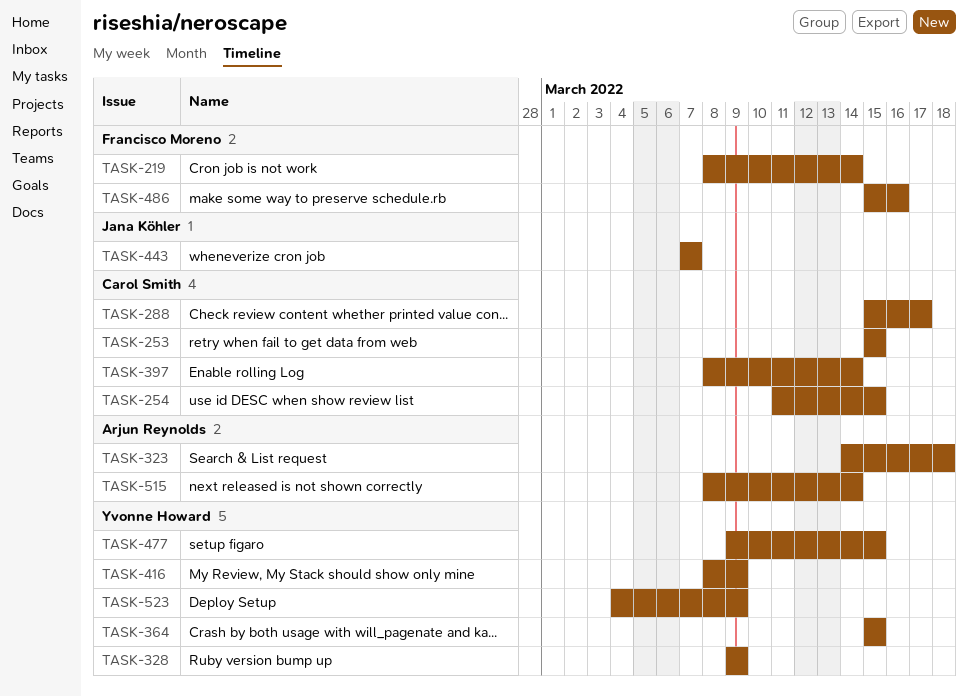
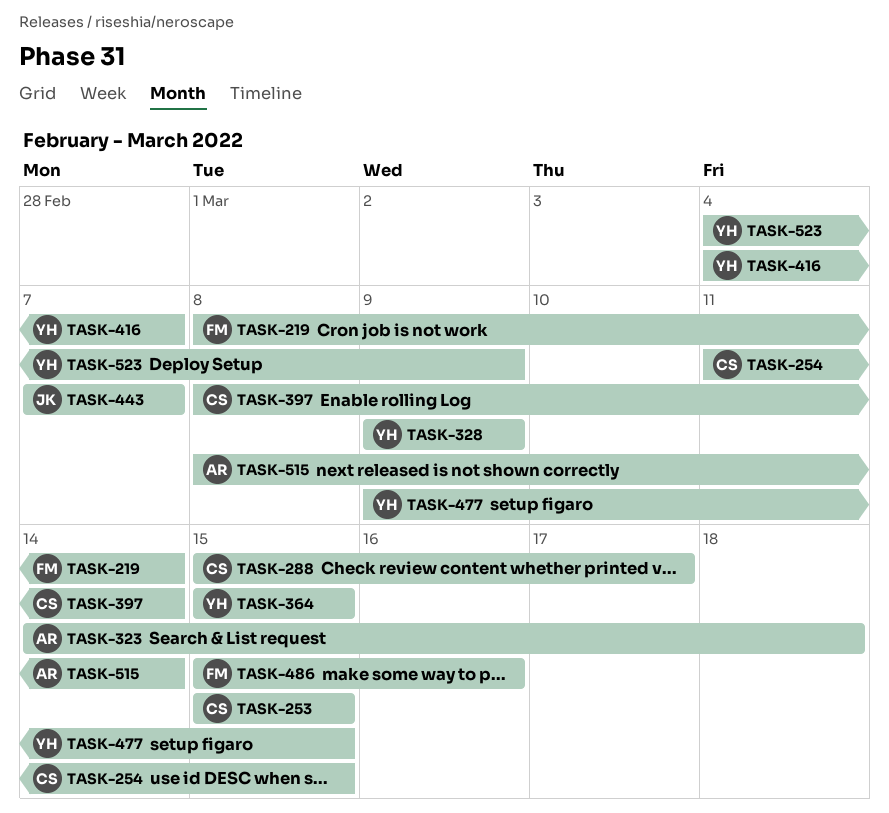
TASK-416, start: Mar 8 -> Mar 4
TASK-416, due: Mar 9 -> Mar 7

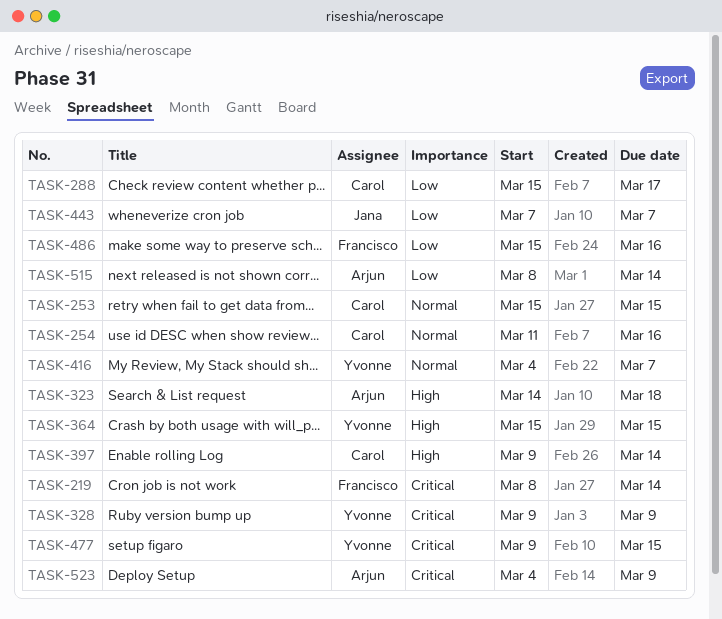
TASK-254, due: Mar 15 -> Mar 16
TASK-397, start: Mar 8 -> Mar 9
TASK-523, owner: Yvonne -> Arjun

